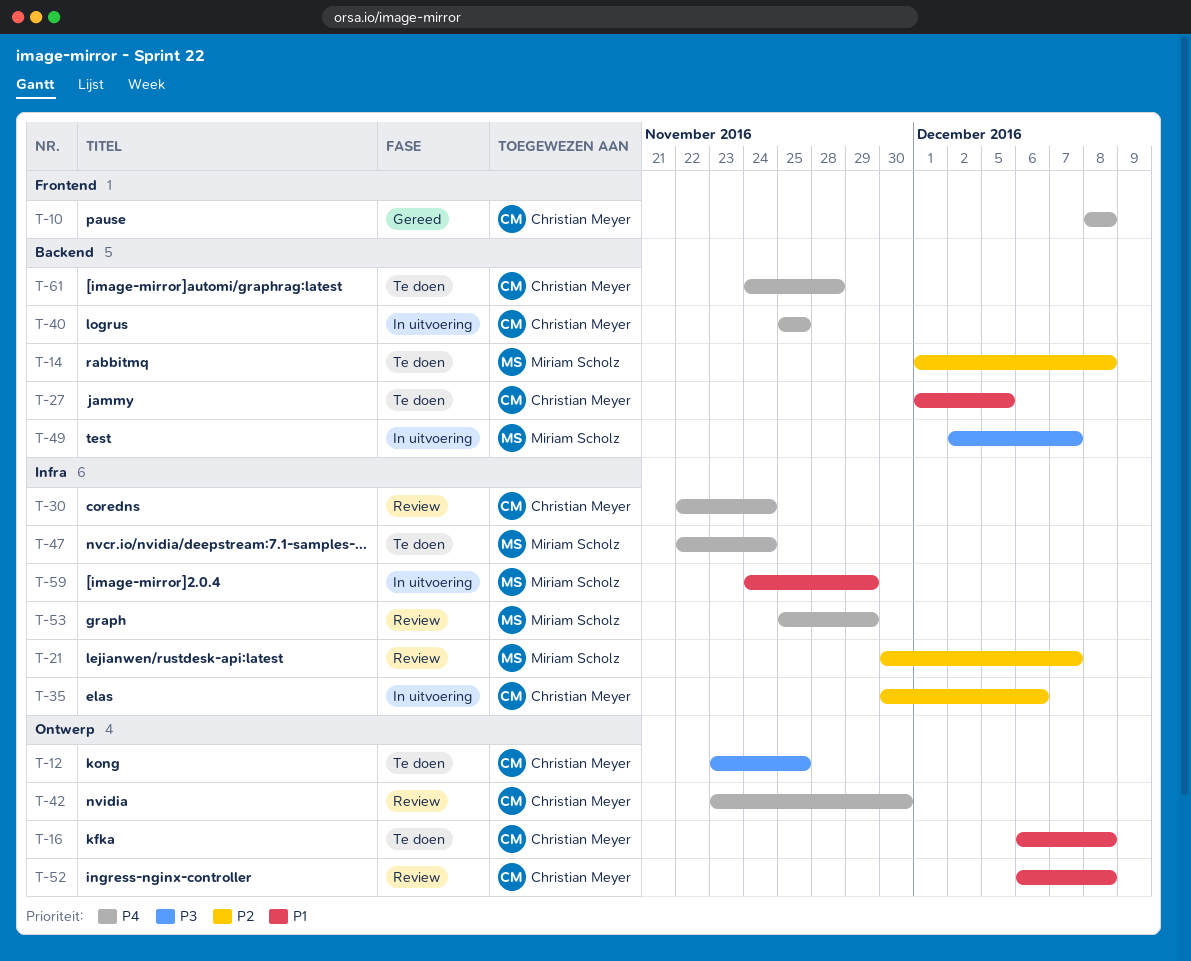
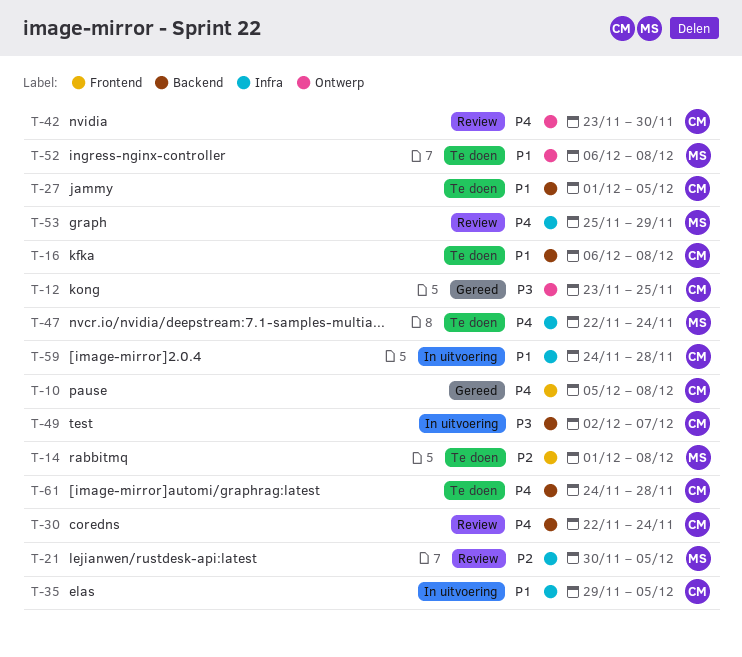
T-10, start: Dec 8 -> Dec 5
T-12, status: Te doen -> Gereed
T-14, label: Backend -> Frontend
T-16, label: Ontwerp -> Backend
T-21, due: Dec 7 -> Dec 5
T-30, label: Infra -> Backend
T-35, priority: P2 -> P1
T-35, start: Nov 30 -> Nov 29
T-35, due: Dec 6 -> Dec 5
T-40: present -> none
T-49, owner: Miriam Scholz -> Christian Meyer
T-52, status: Review -> Te doen
T-52, owner: Christian Meyer -> Miriam Scholz
T-59, owner: Miriam Scholz -> Christian Meyer
T-59, due: Nov 29 -> Nov 28

